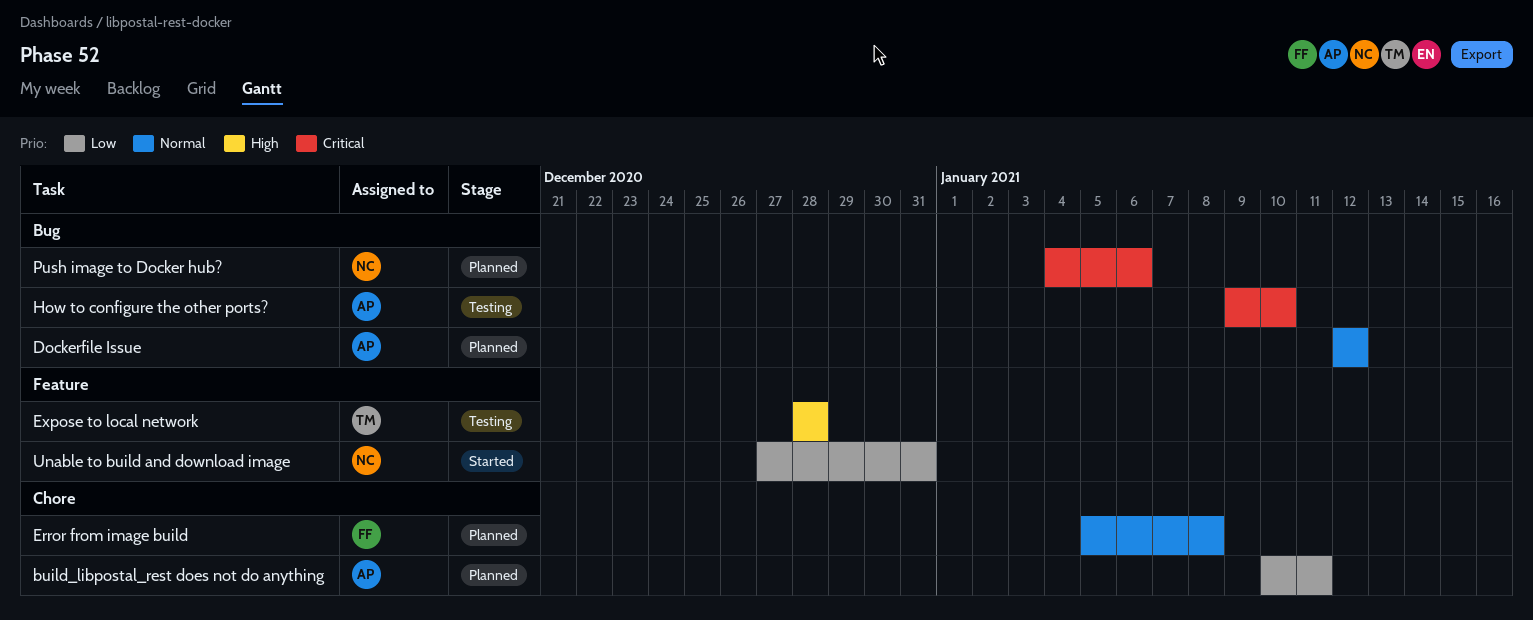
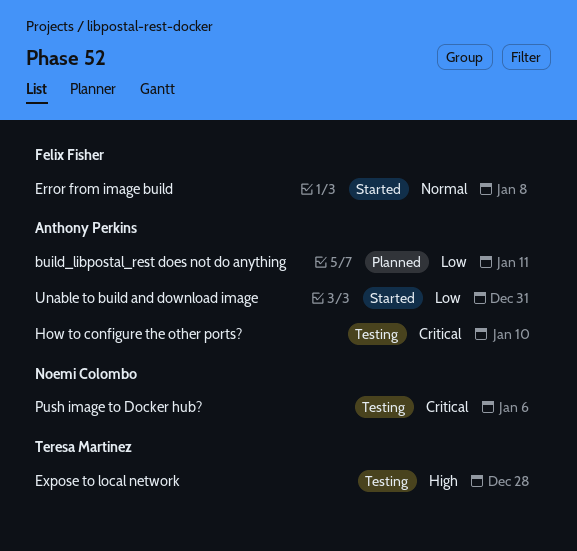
Dockerfile Issue: present -> none
Error from image build, status: Planned -> Started
Push image to Docker hub?, status: Planned -> Testing
Unable to build and download image, owner: Noemi Colombo -> Anthony Perkins

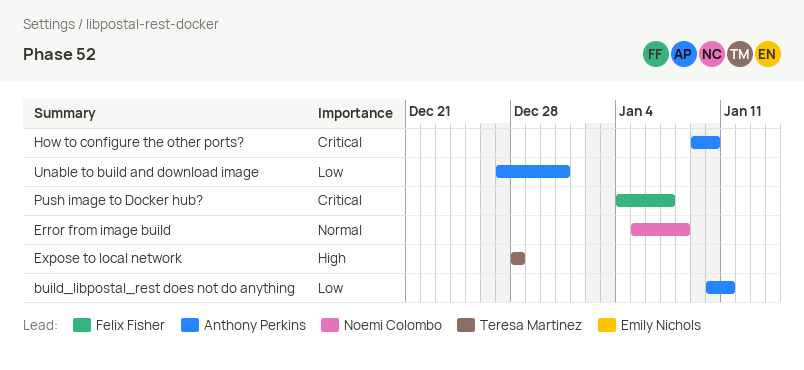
Error from image build, owner: Felix Fisher -> Noemi Colombo
Push image to Docker hub?, owner: Noemi Colombo -> Felix Fisher
Push image to Docker hub?, due: Jan 6 -> Jan 7

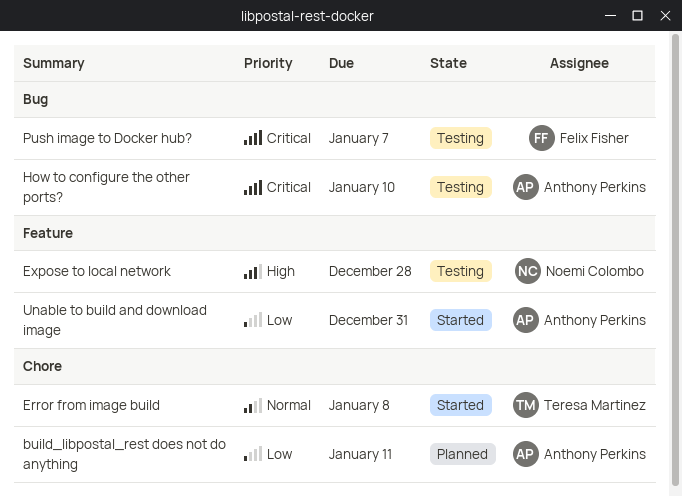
Error from image build, owner: Noemi Colombo -> Teresa Martinez
Expose to local network, owner: Teresa Martinez -> Noemi Colombo

